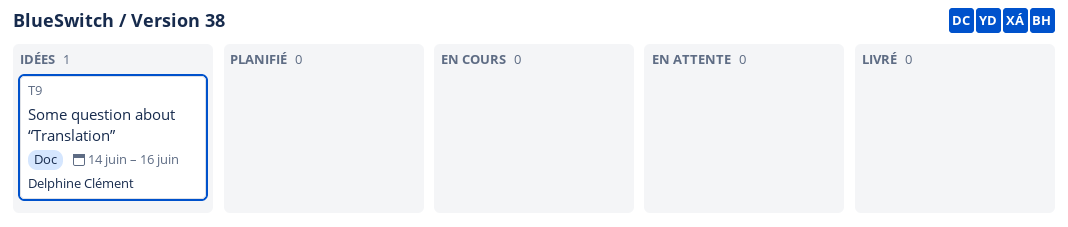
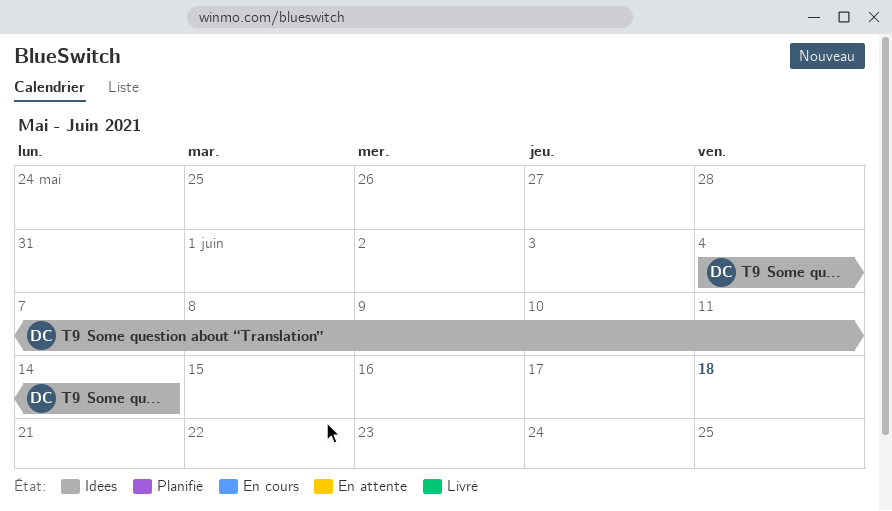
T9, start: Jun 14 -> Jun 4
T9, due: Jun 16 -> Jun 14

